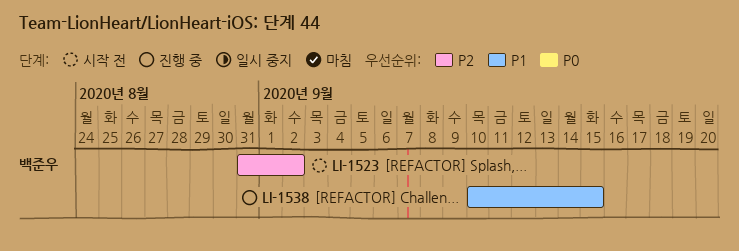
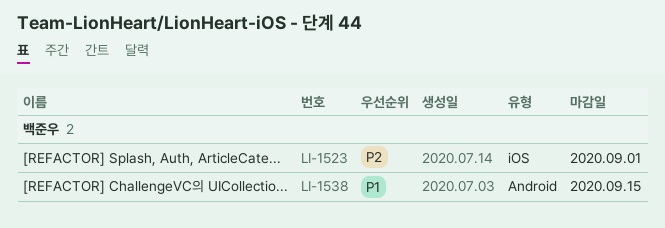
LI-1523, due: Sep 2 -> Sep 1

